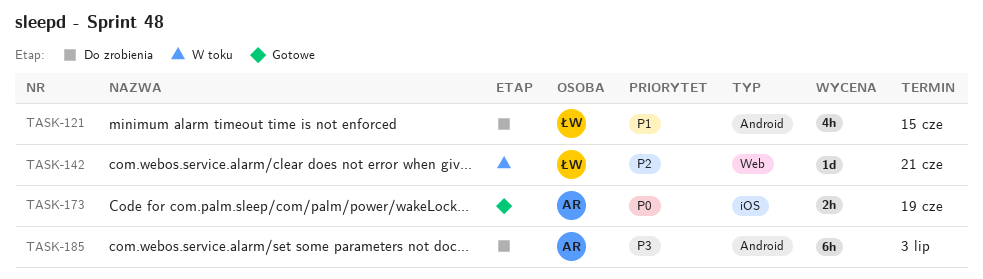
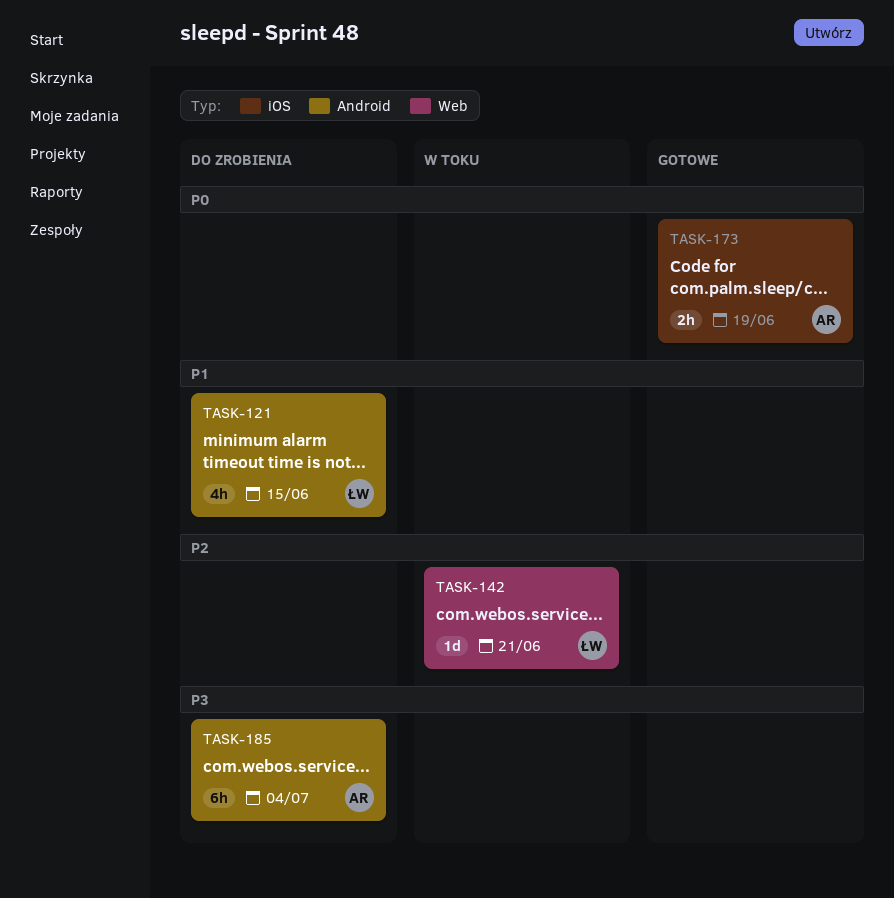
TASK-185, due: Jul 3 -> Jul 4

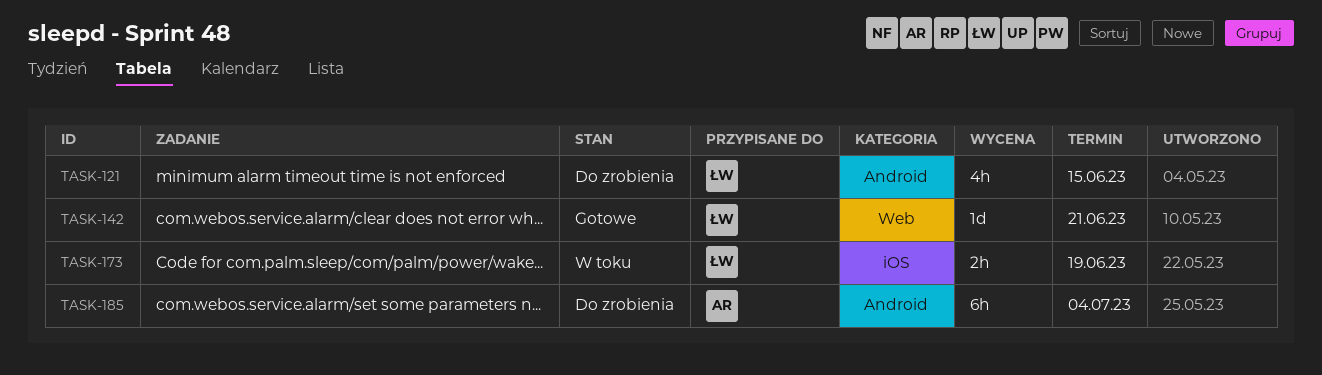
TASK-142, status: W toku -> Gotowe
TASK-173, status: Gotowe -> W toku
TASK-173, owner: AR -> ŁW

